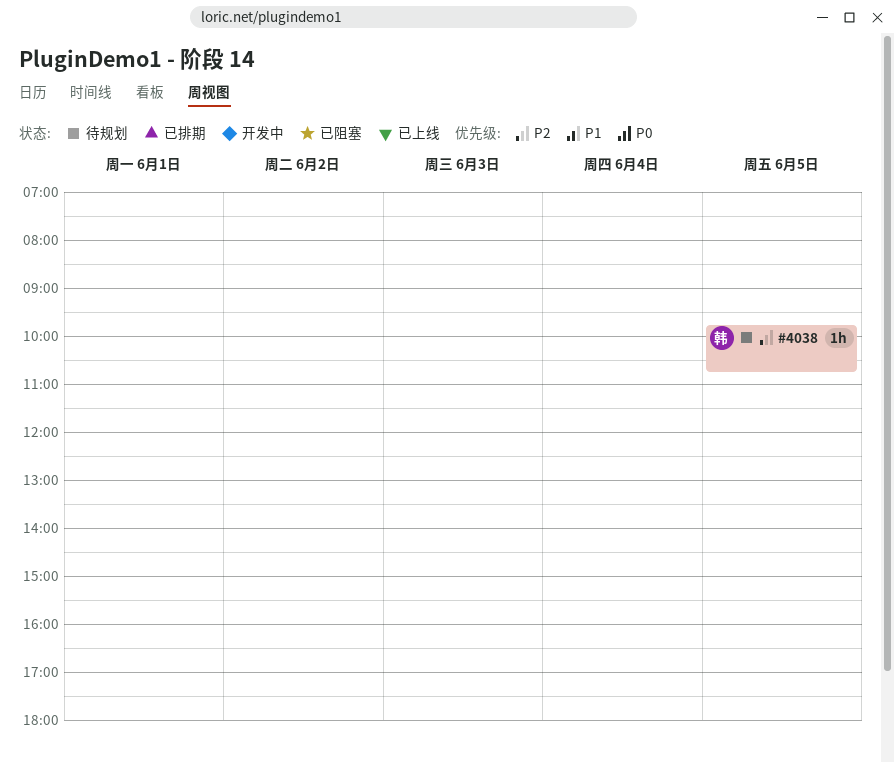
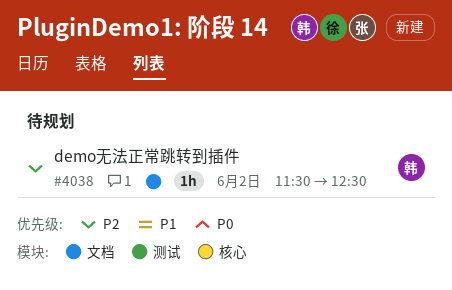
#4038, day: Jun 5 -> Jun 2
#4038, begins: 09:45 -> 11:30
#4038, ends: 10:45 -> 12:30

